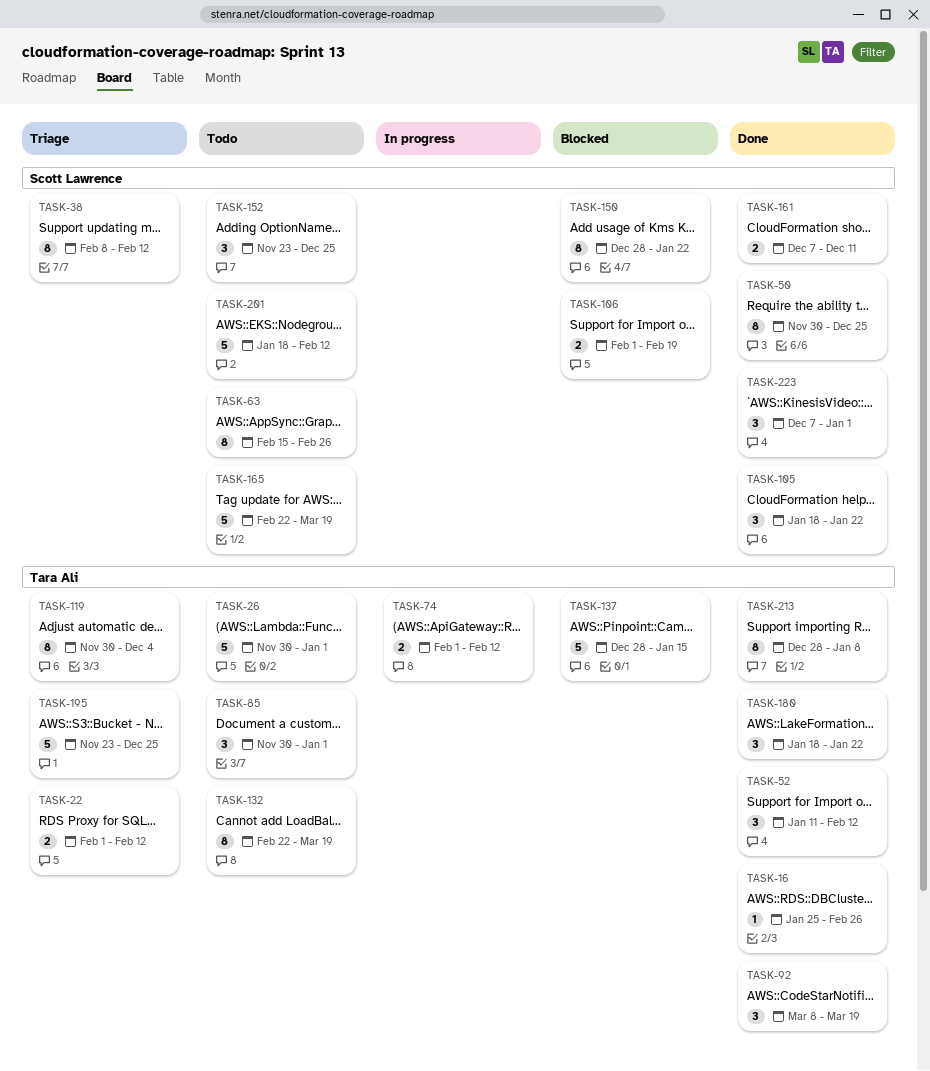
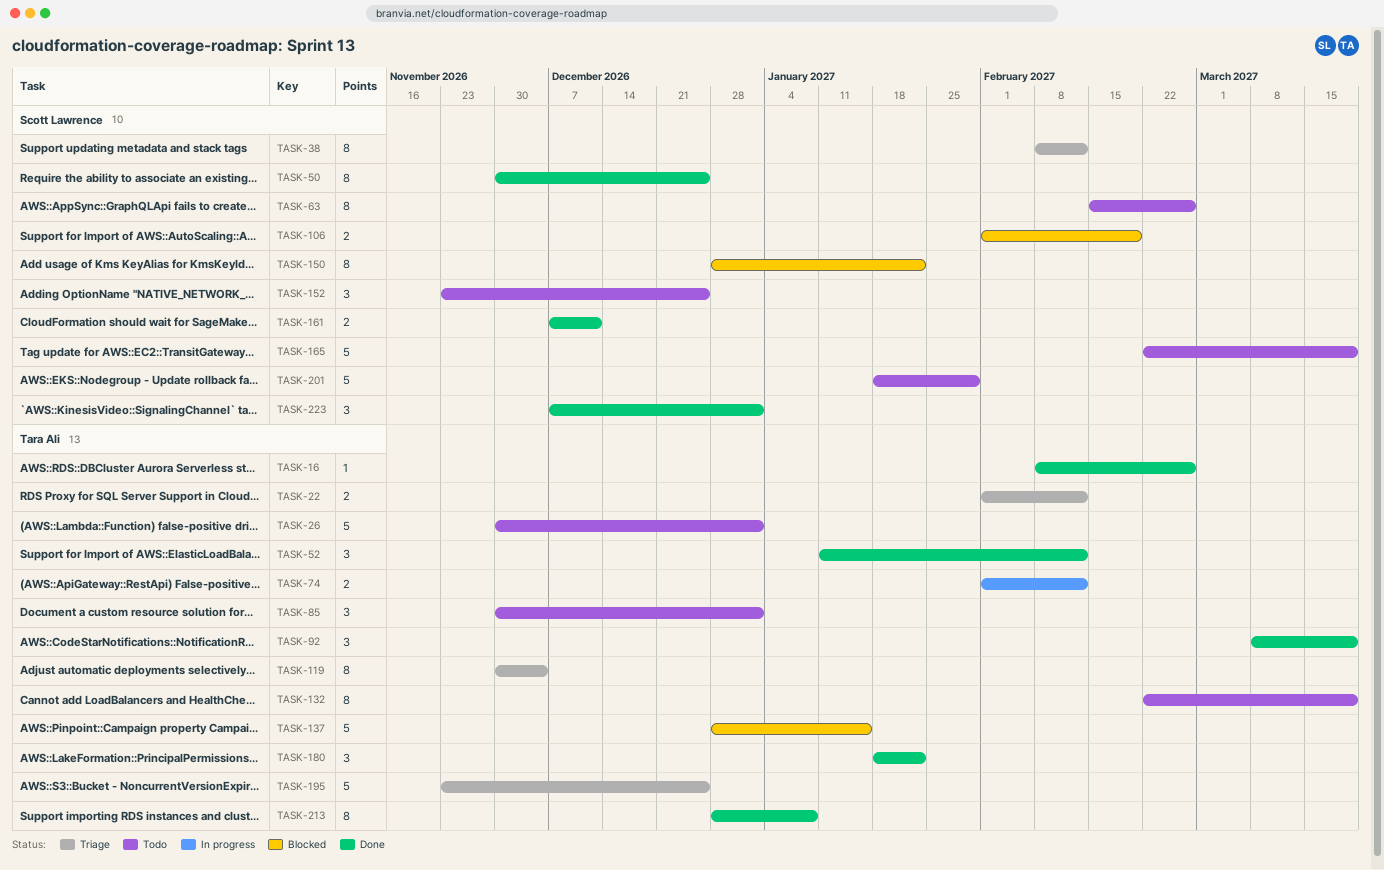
TASK-16, start: Jan 25 -> Feb 8
TASK-105: present -> none
TASK-201, due: Feb 12 -> Jan 29

